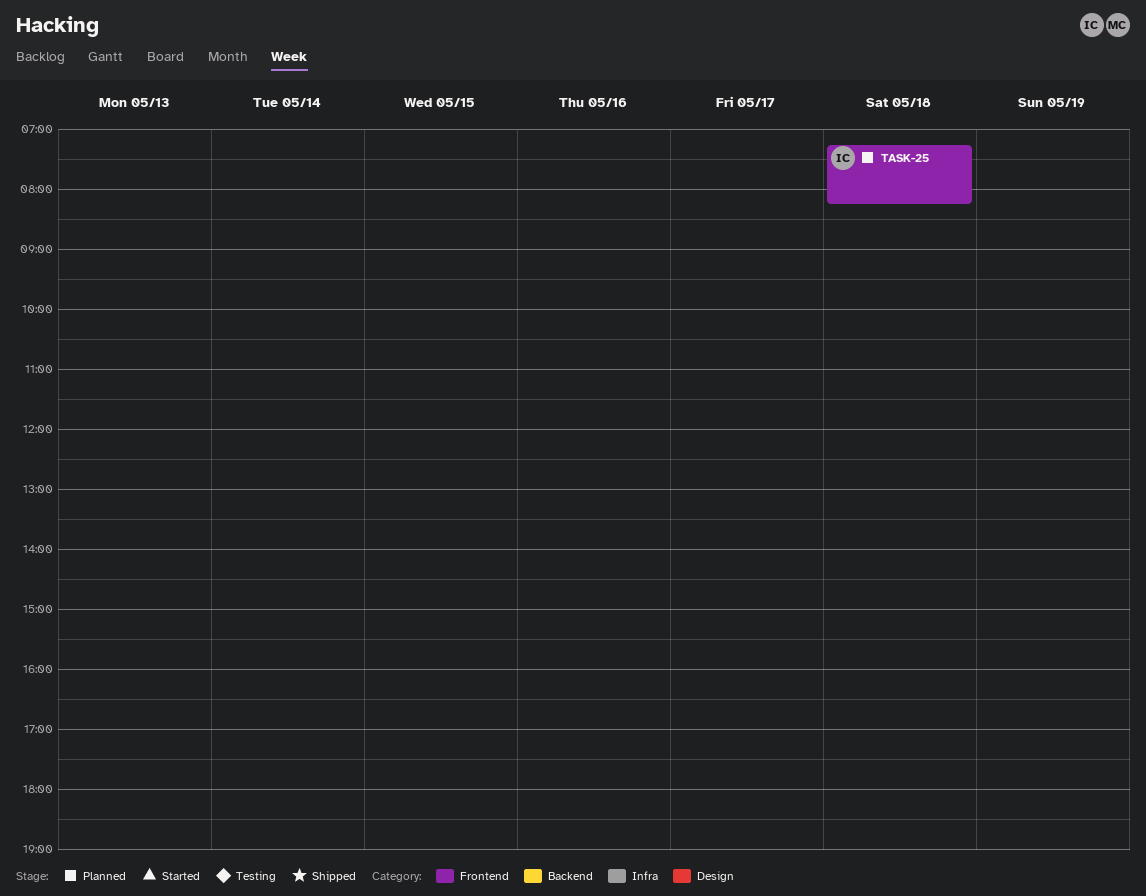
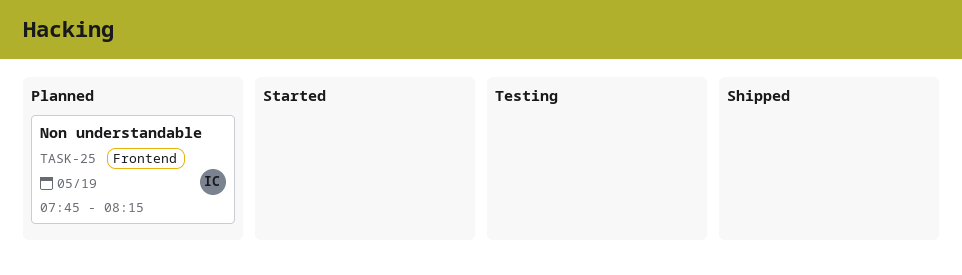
TASK-25, day: May 18 -> May 19
TASK-25, begins: 07:15 -> 07:45

